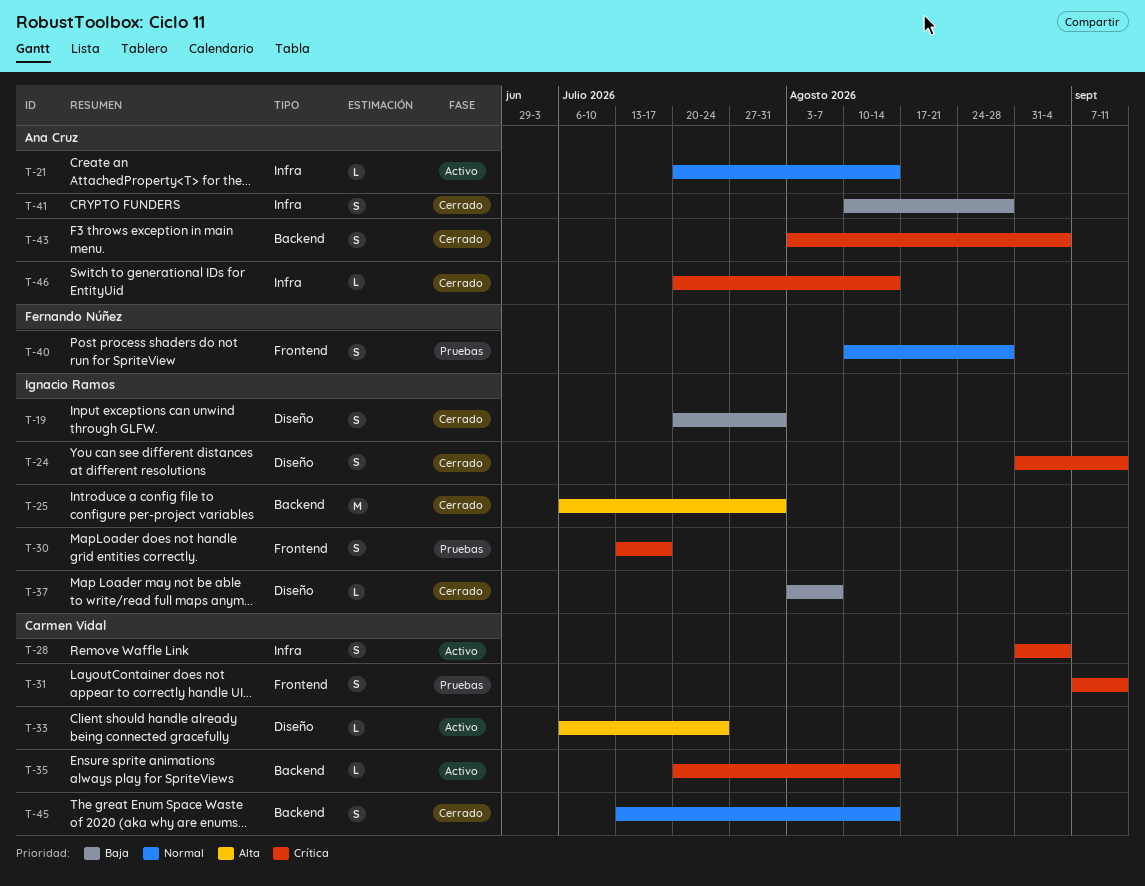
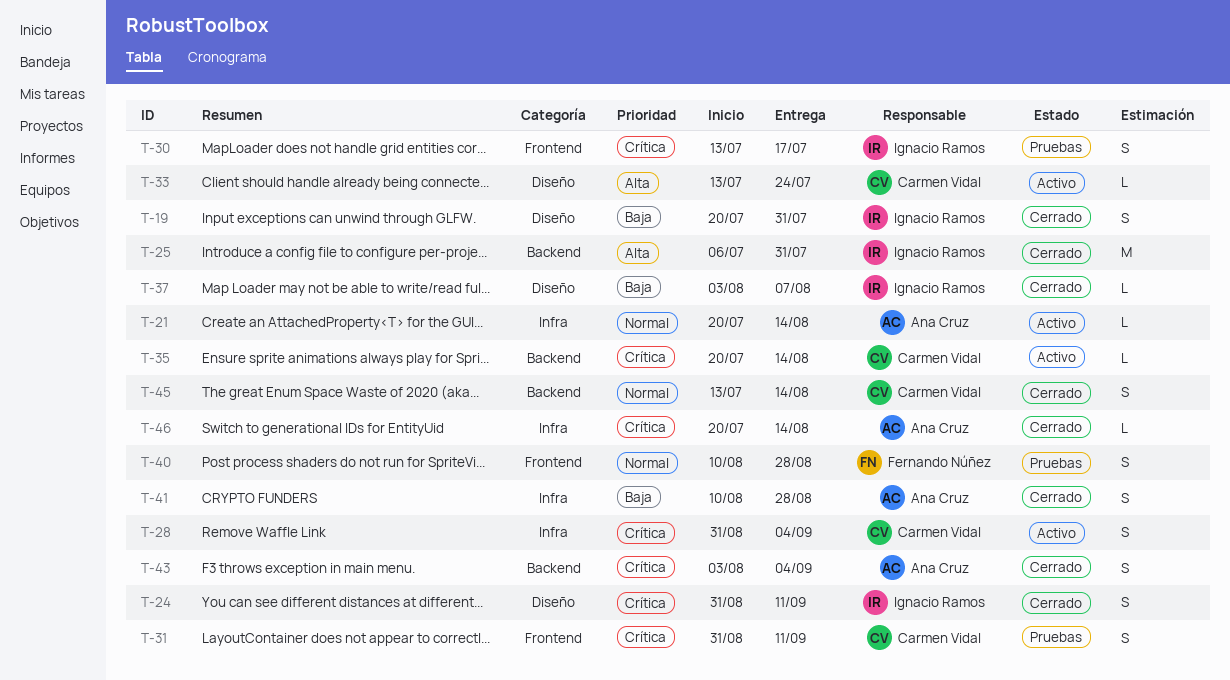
T-31, start: Sep 7 -> Aug 31
T-33, start: Jul 6 -> Jul 13

